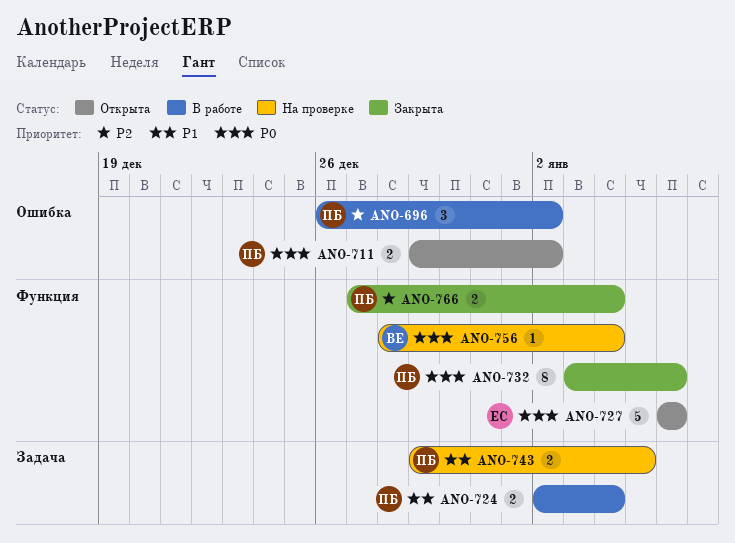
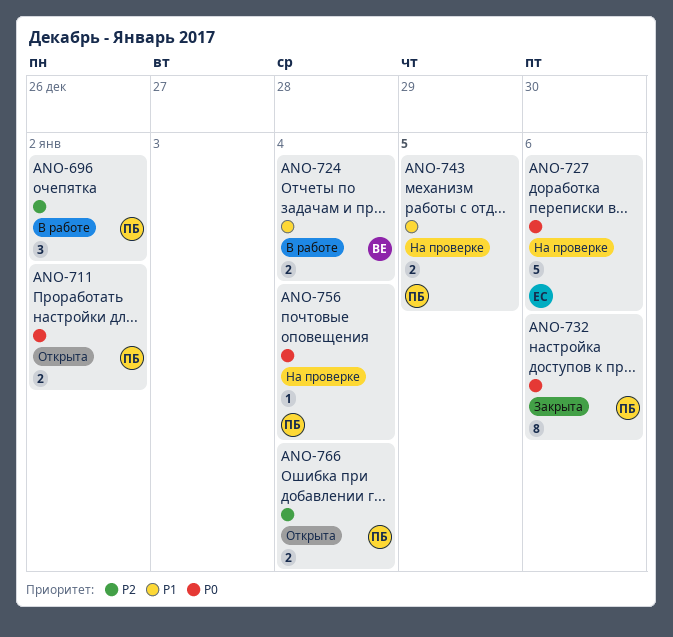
ANO-724, owner: ПБ -> ВЕ
ANO-727, status: Открыта -> На проверке
ANO-756, owner: ВЕ -> ПБ
ANO-766, status: Закрыта -> Открыта

